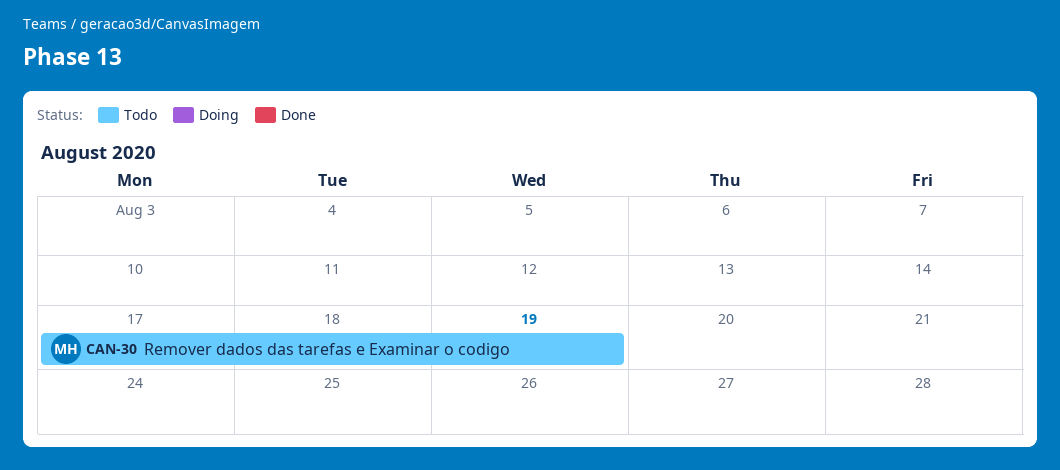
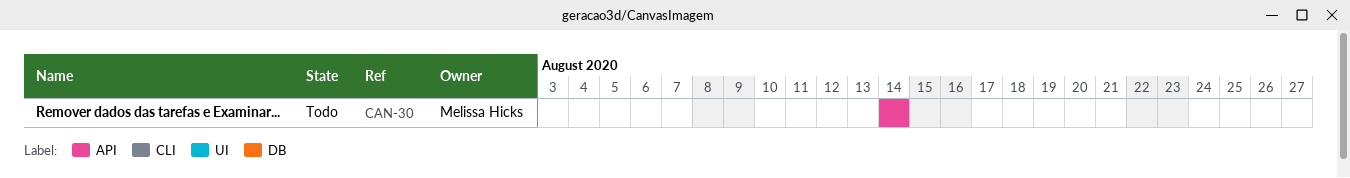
CAN-30, start: Aug 17 -> Aug 14
CAN-30, due: Aug 19 -> Aug 14

